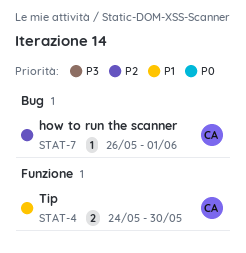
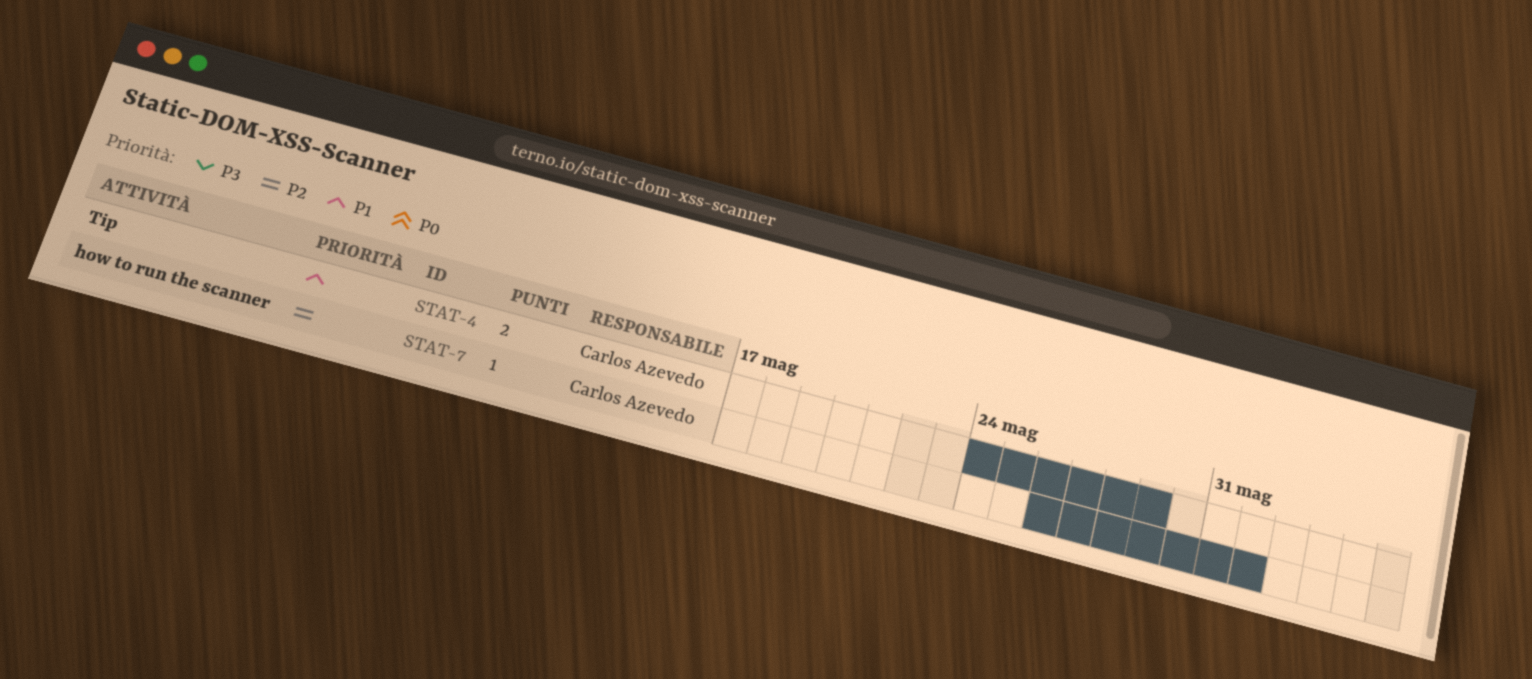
STAT-4, due: May 30 -> May 29

